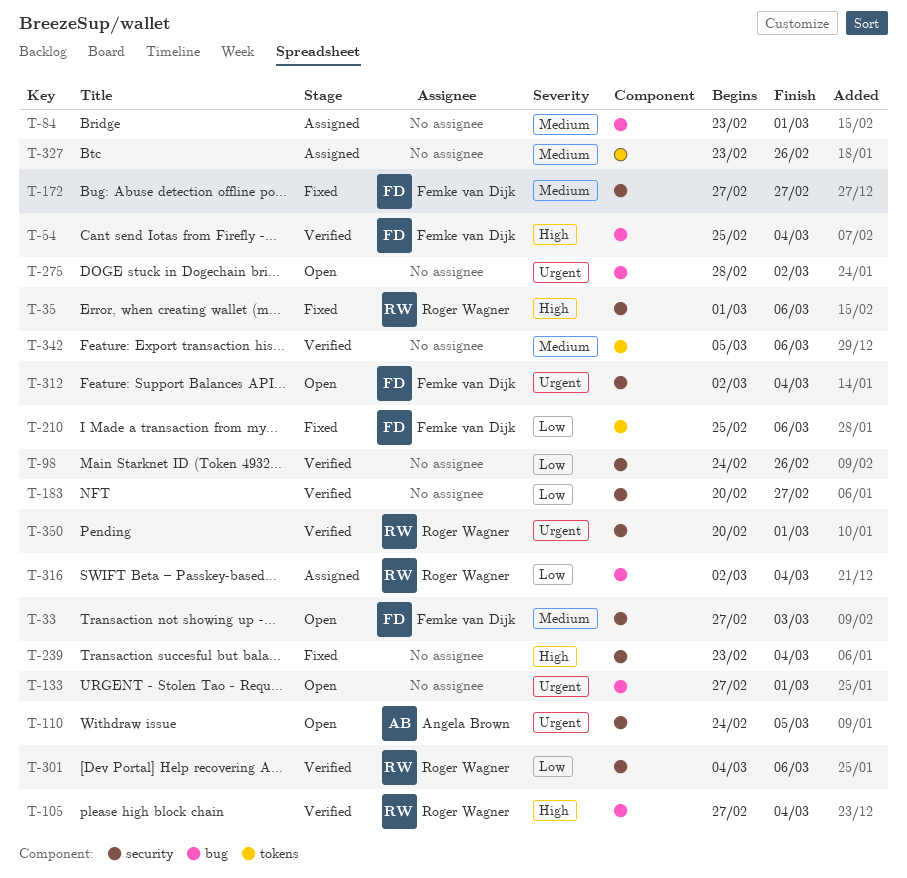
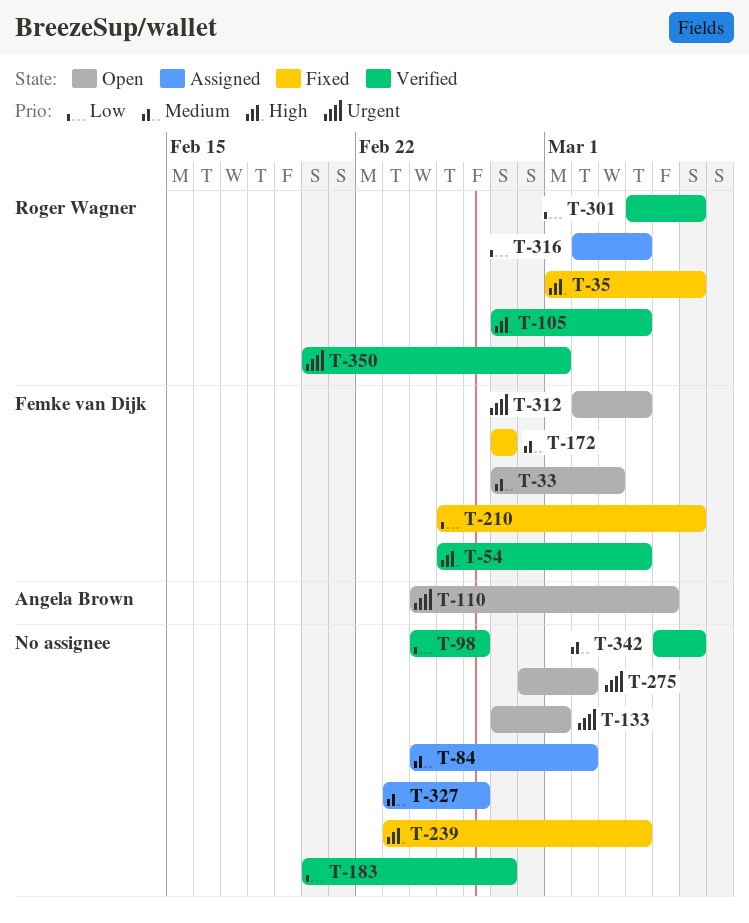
T-84, start: Feb 23 -> Feb 24
T-84, due: Mar 1 -> Mar 2

